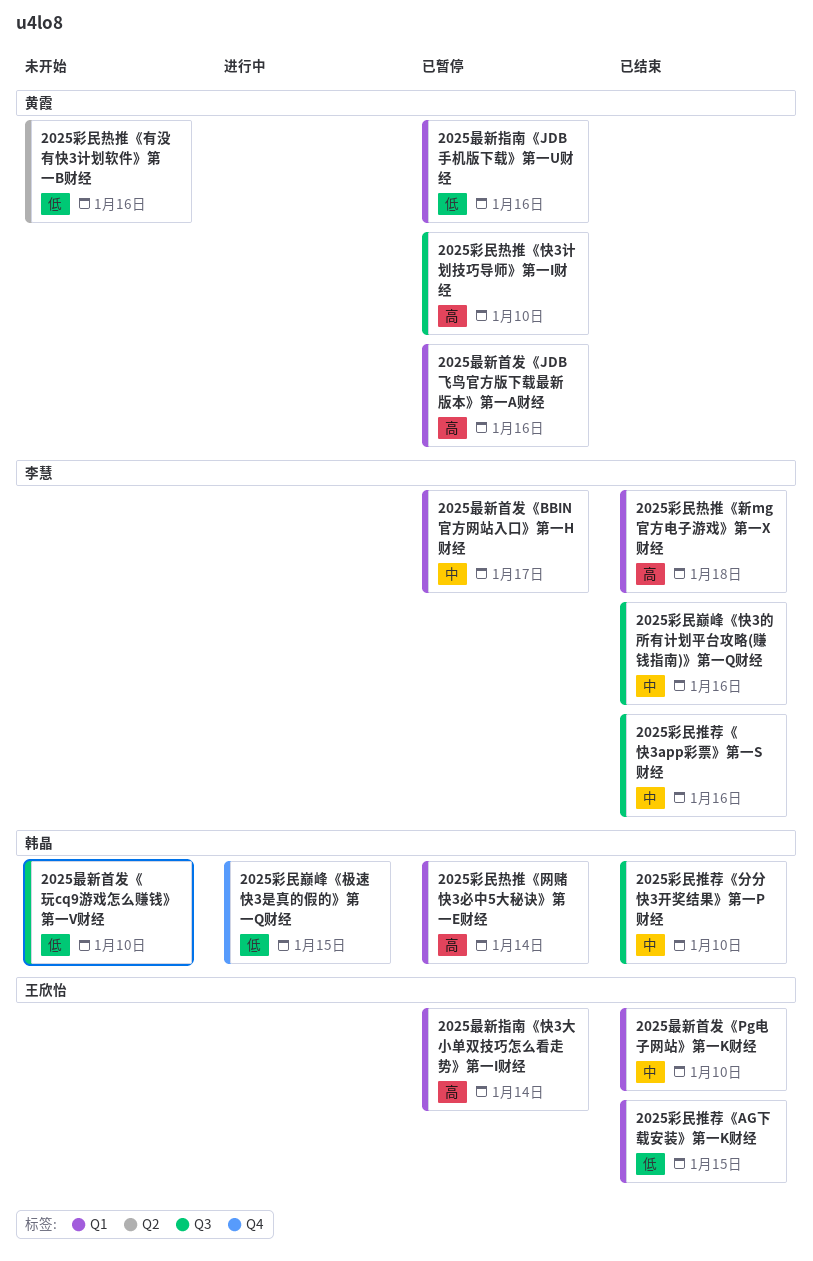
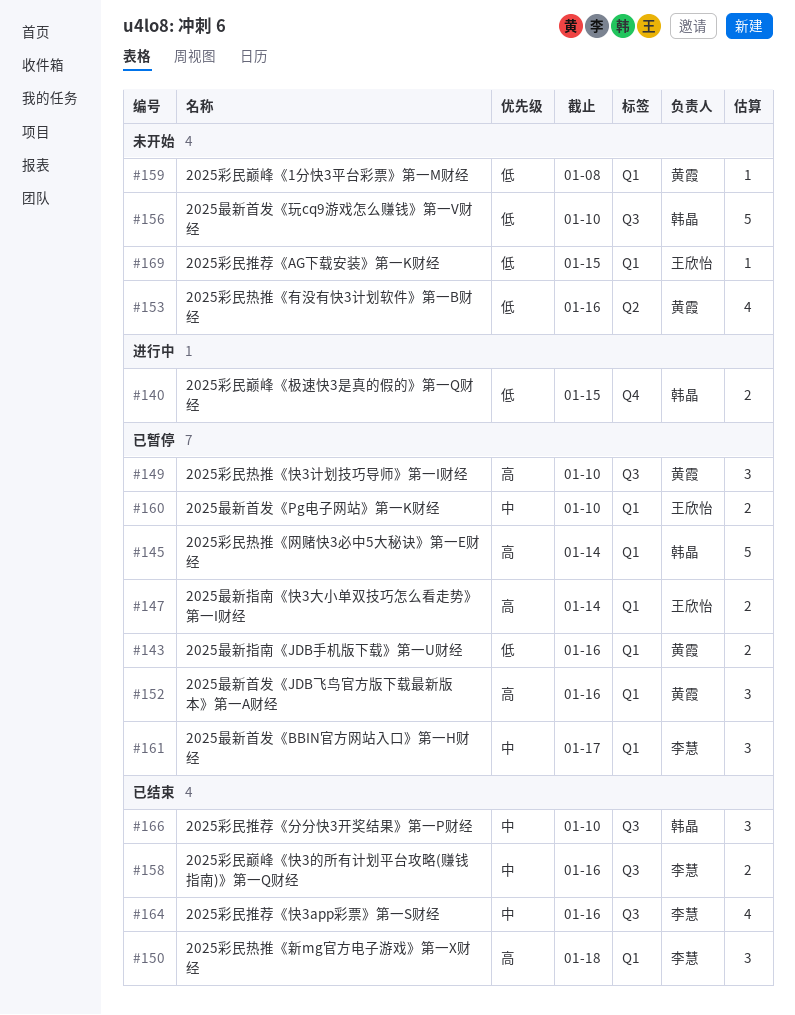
2025彩民巅峰《1分快3平台彩票》第一M财经: none -> present
2025彩民推荐《AG下载安装》第一K财经, status: 已结束 -> 未开始
2025最新首发《Pg电子网站》第一K财经, status: 已结束 -> 已暂停

